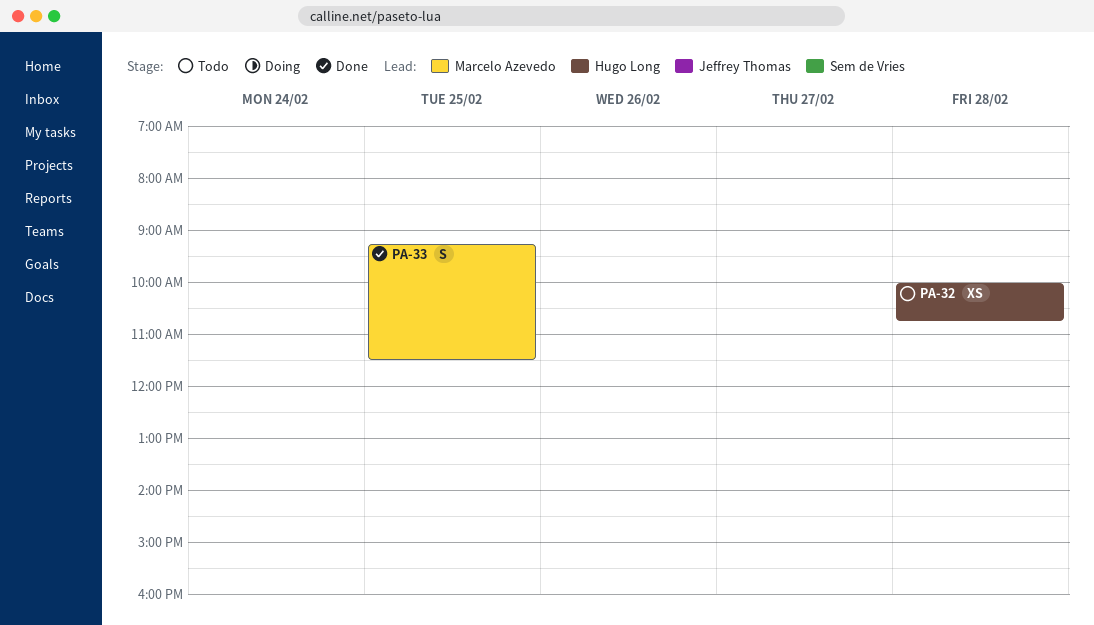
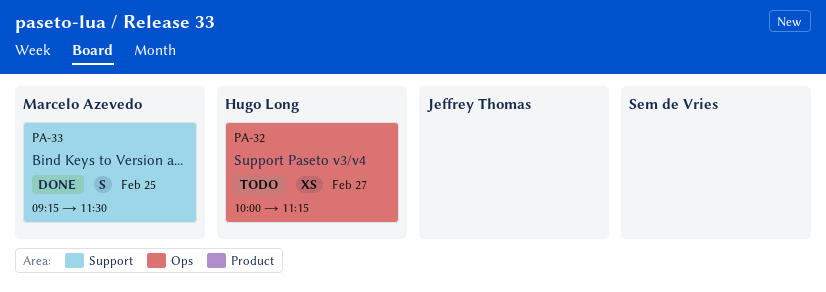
PA-32, day: Feb 28 -> Feb 27
PA-32, ends: 10:45 -> 11:15

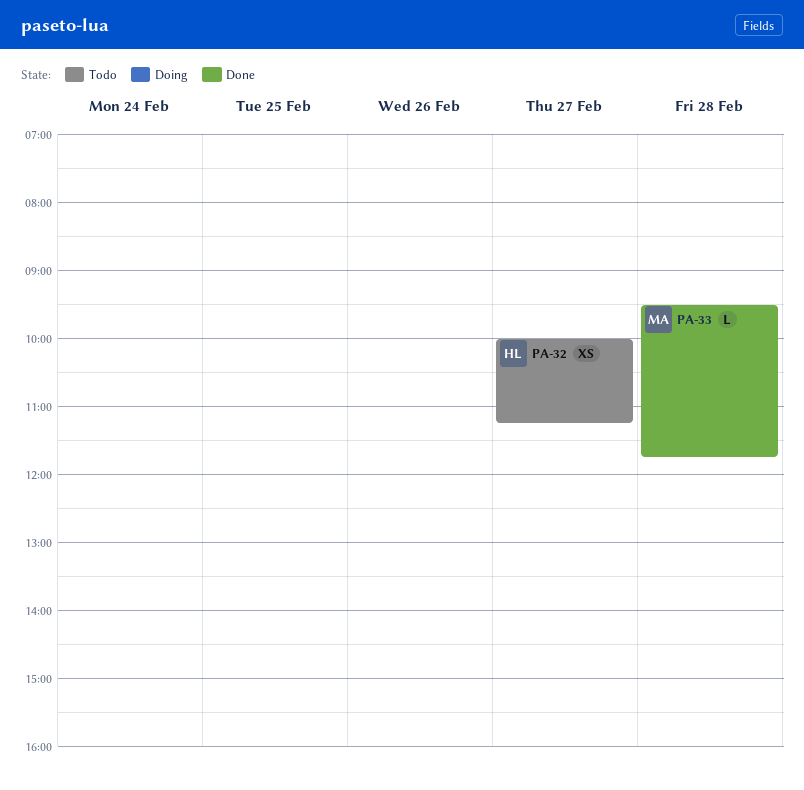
PA-33, estimate: S -> L
PA-33, day: Feb 25 -> Feb 28
PA-33, begins: 09:15 -> 09:30
PA-33, ends: 11:30 -> 11:45

